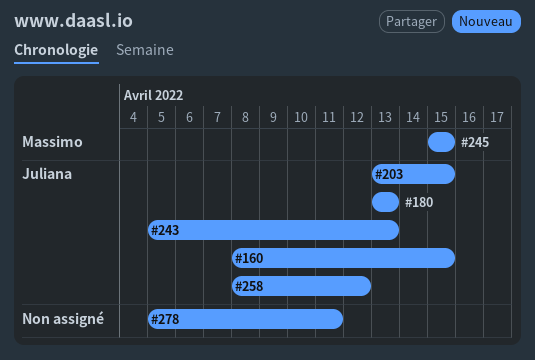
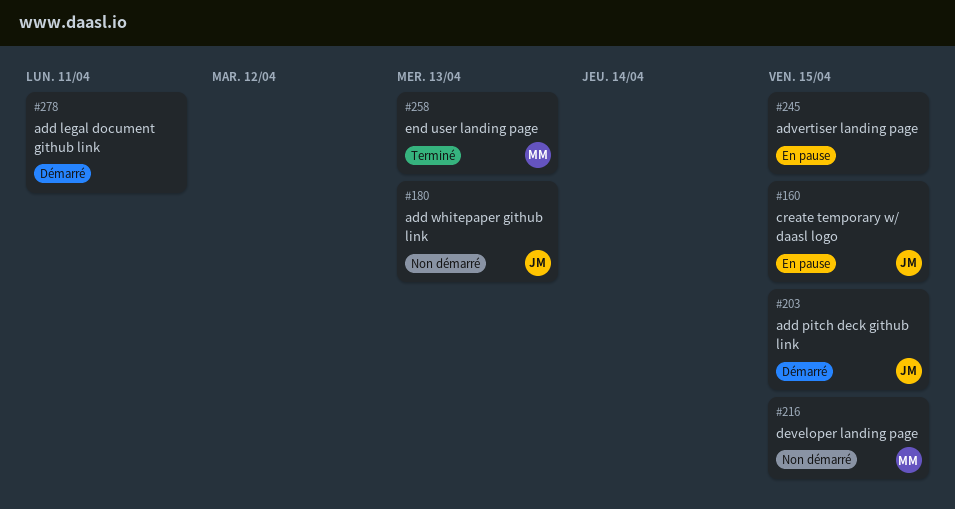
#216: none -> present
#243: present -> none
#245, owner: Massimo -> none
#258, owner: Juliana -> Massimo
#258, due: Apr 12 -> Apr 13

